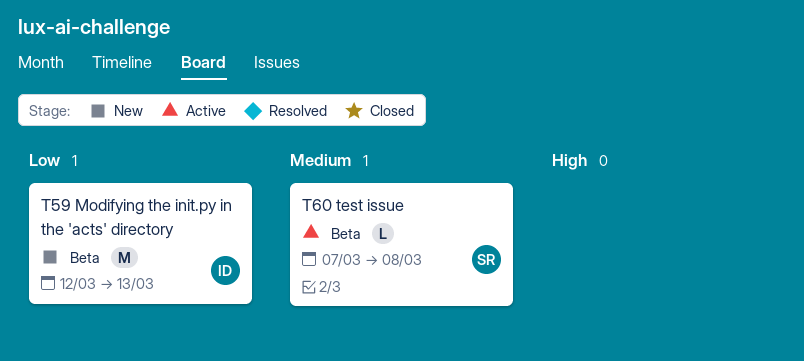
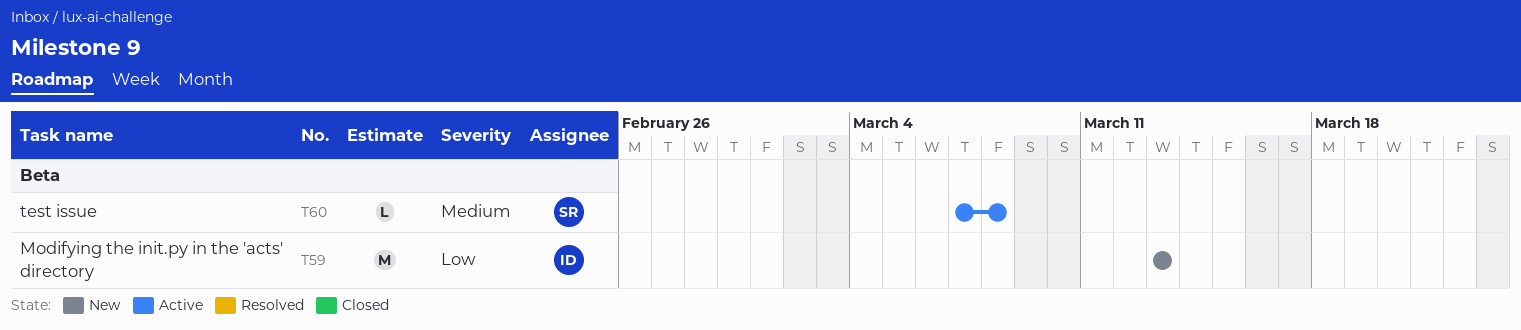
T59, start: Mar 12 -> Mar 13

